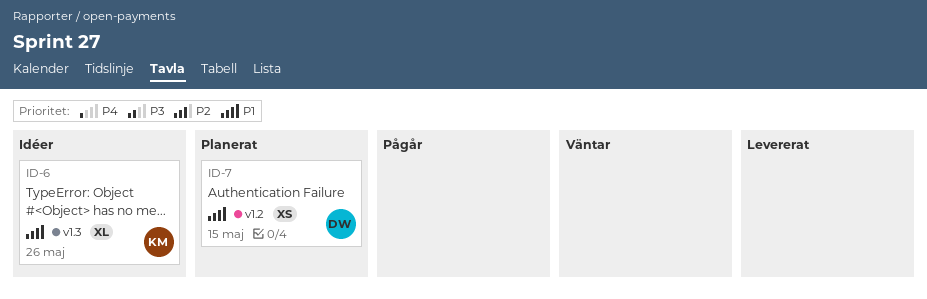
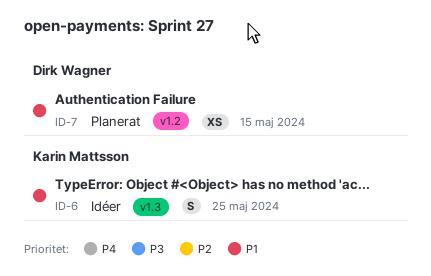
ID-6, estimate: XL -> S
ID-6, due: May 26 -> May 25

